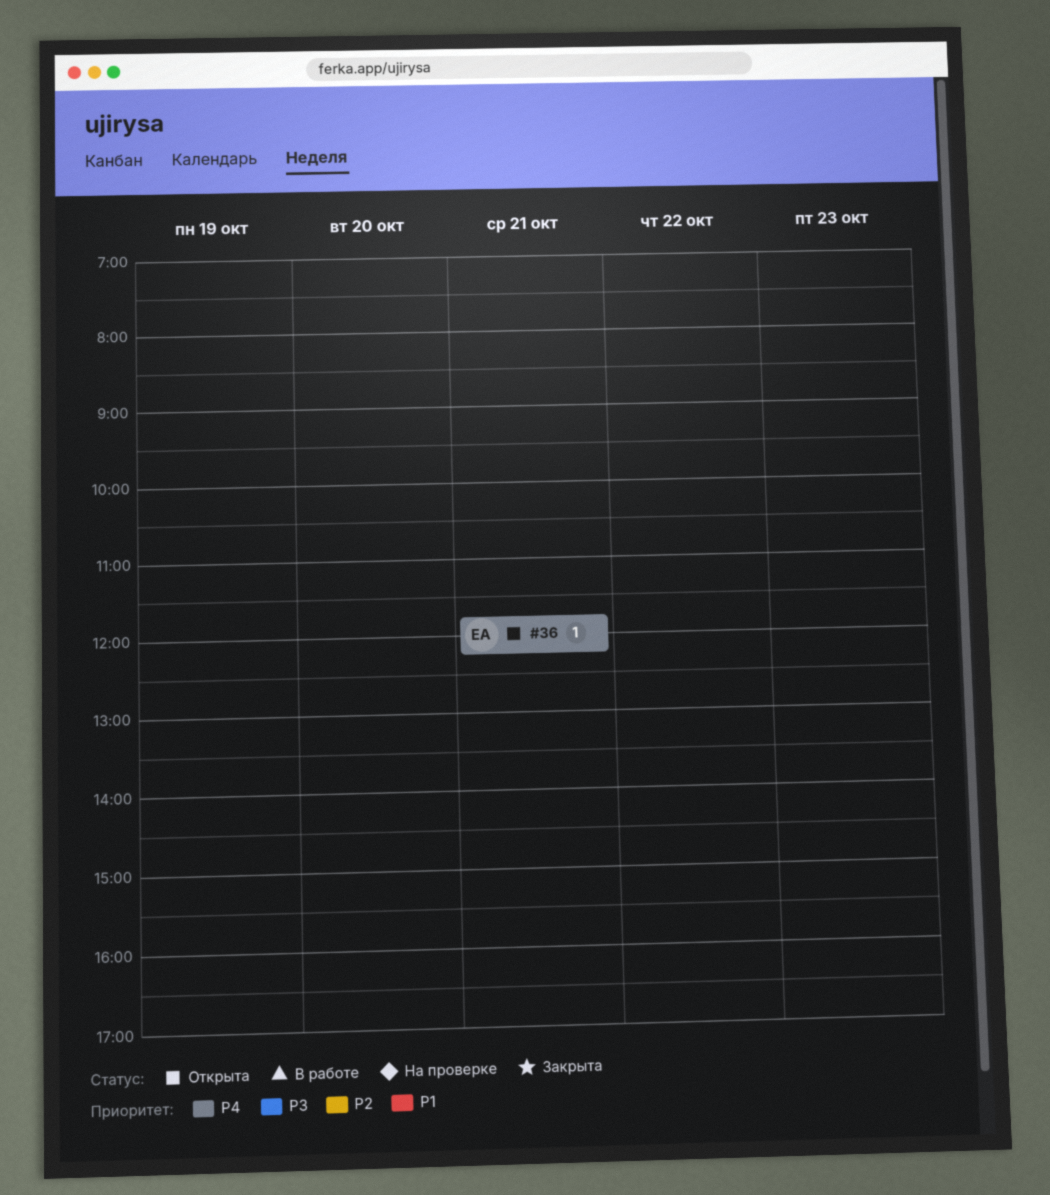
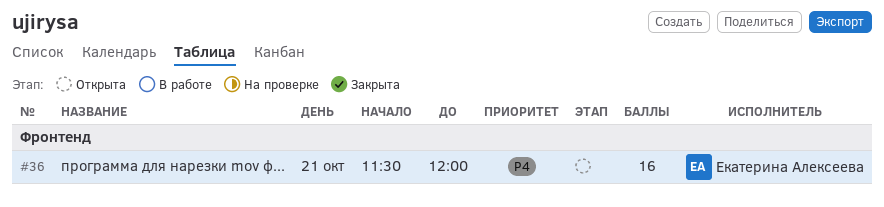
#36, estimate: 1 -> 16
#36, begins: 11:45 -> 11:30
#36, ends: 12:15 -> 12:00

